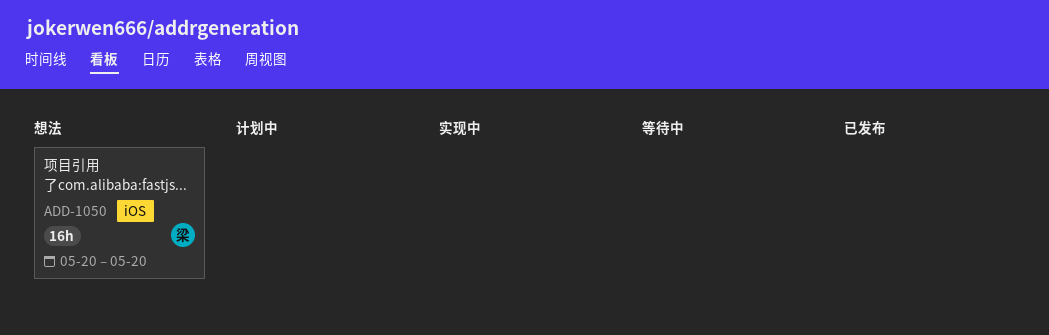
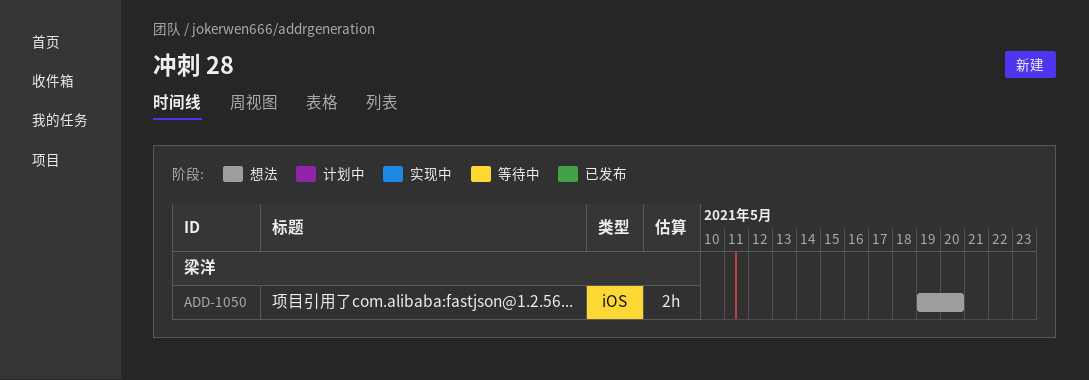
ADD-1050, estimate: 16h -> 2h
ADD-1050, start: May 20 -> May 19

